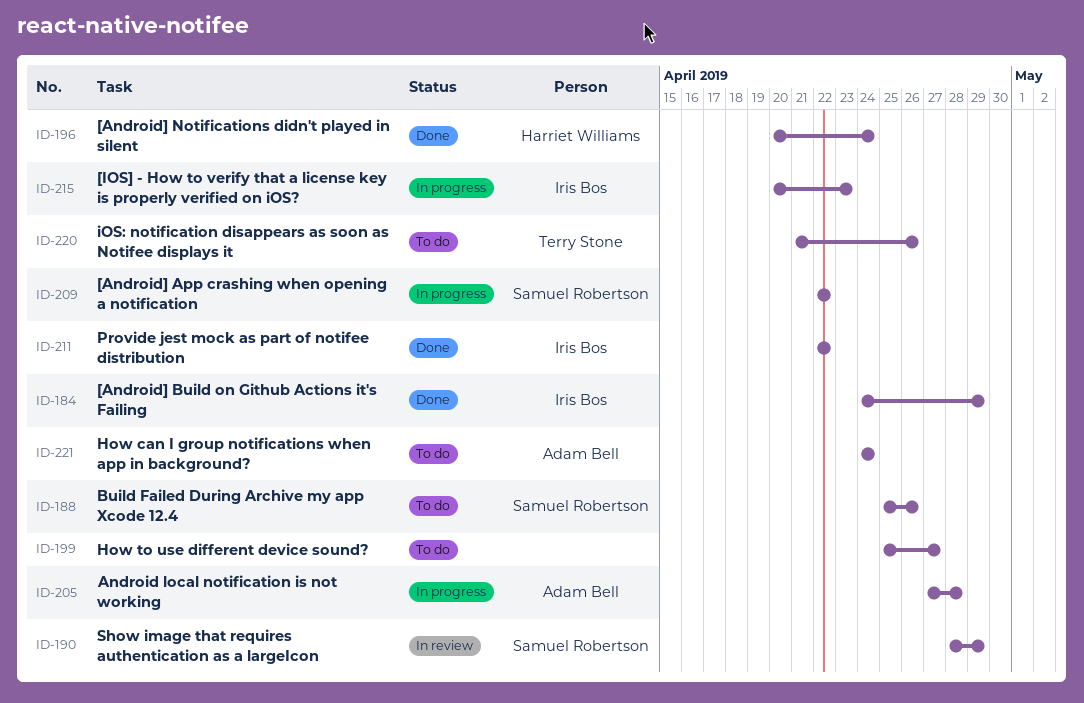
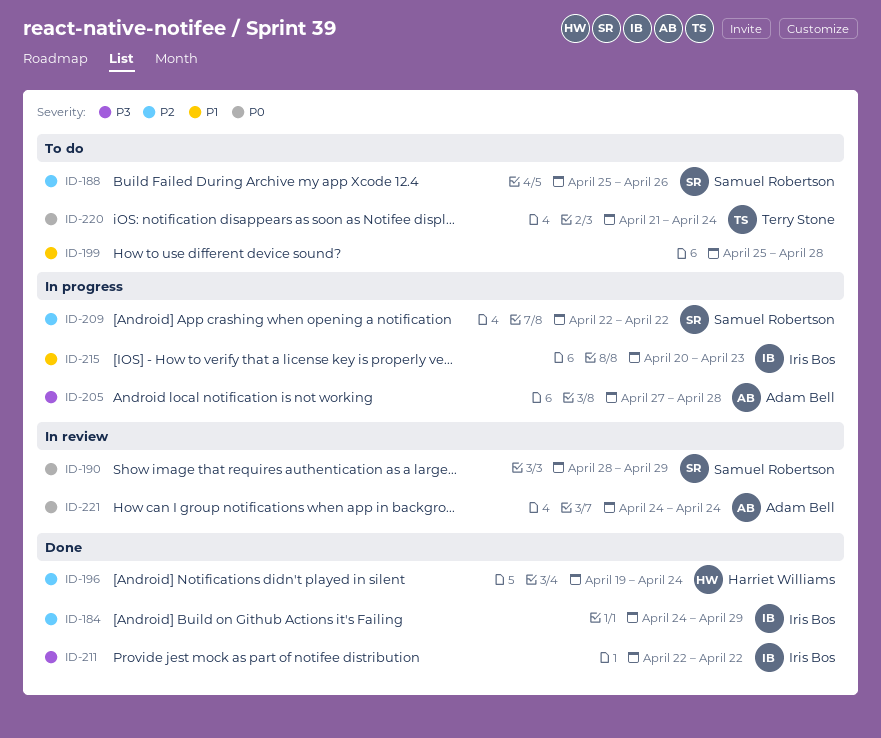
ID-196, start: Apr 20 -> Apr 19
ID-199, due: Apr 27 -> Apr 28
ID-220, due: Apr 26 -> Apr 24
ID-221, status: To do -> In review

